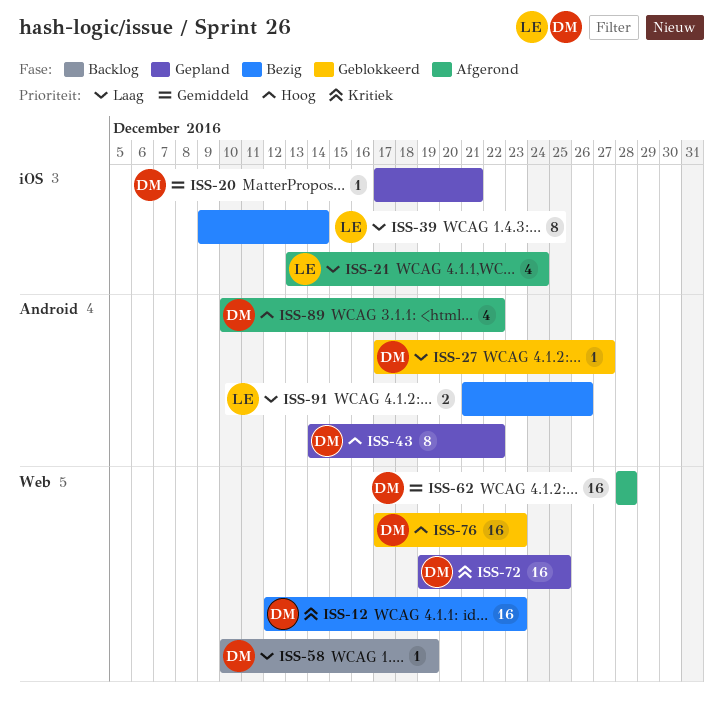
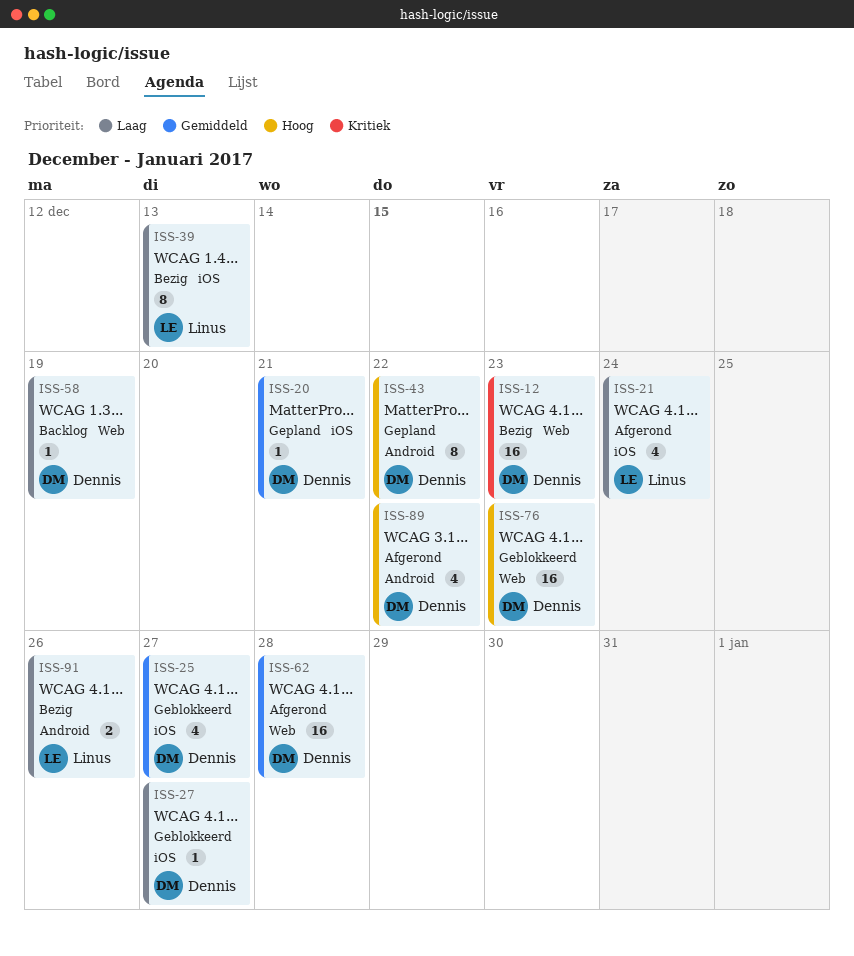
ISS-25: none -> present
ISS-27, label: Android -> iOS
ISS-39, due: Dec 14 -> Dec 13
ISS-72: present -> none

